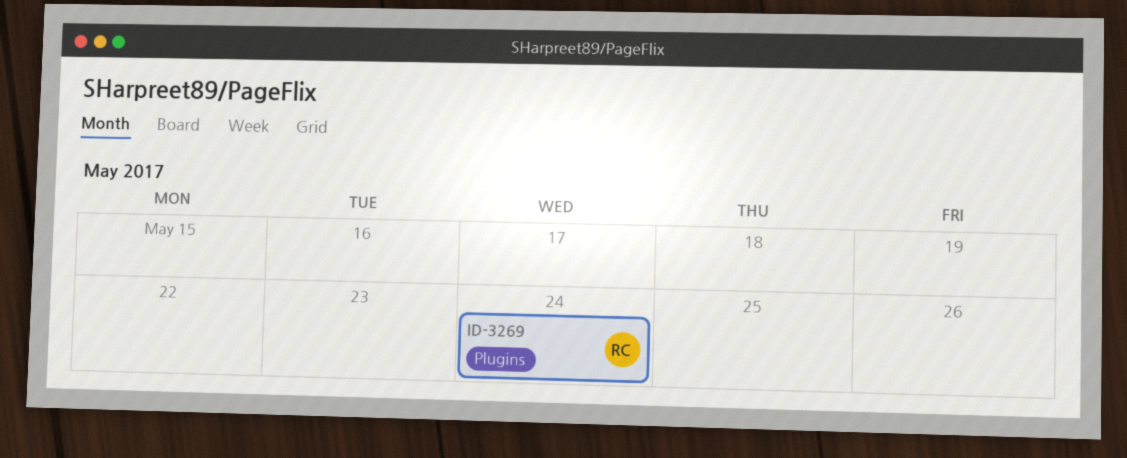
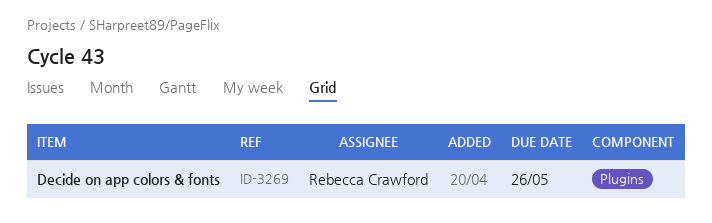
ID-3269, due: May 24 -> May 26

